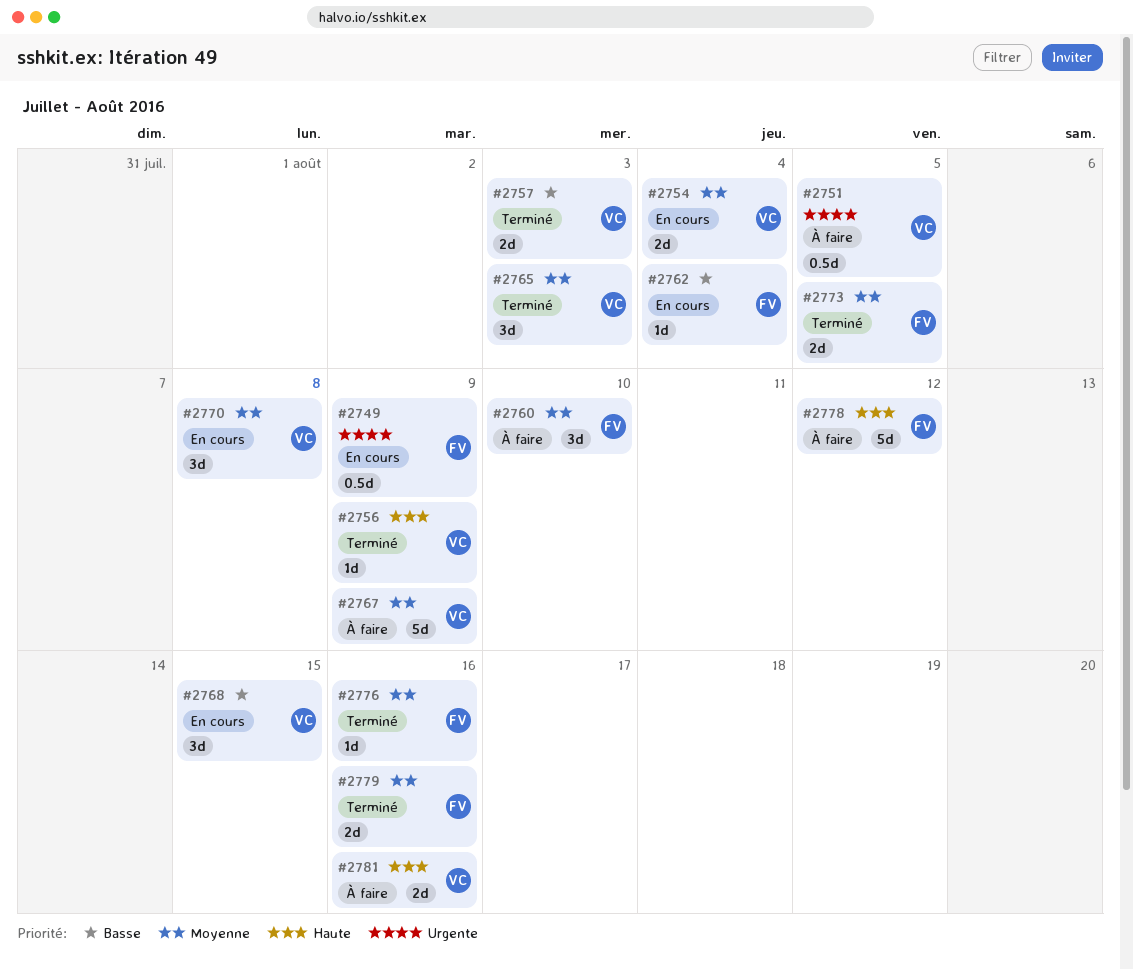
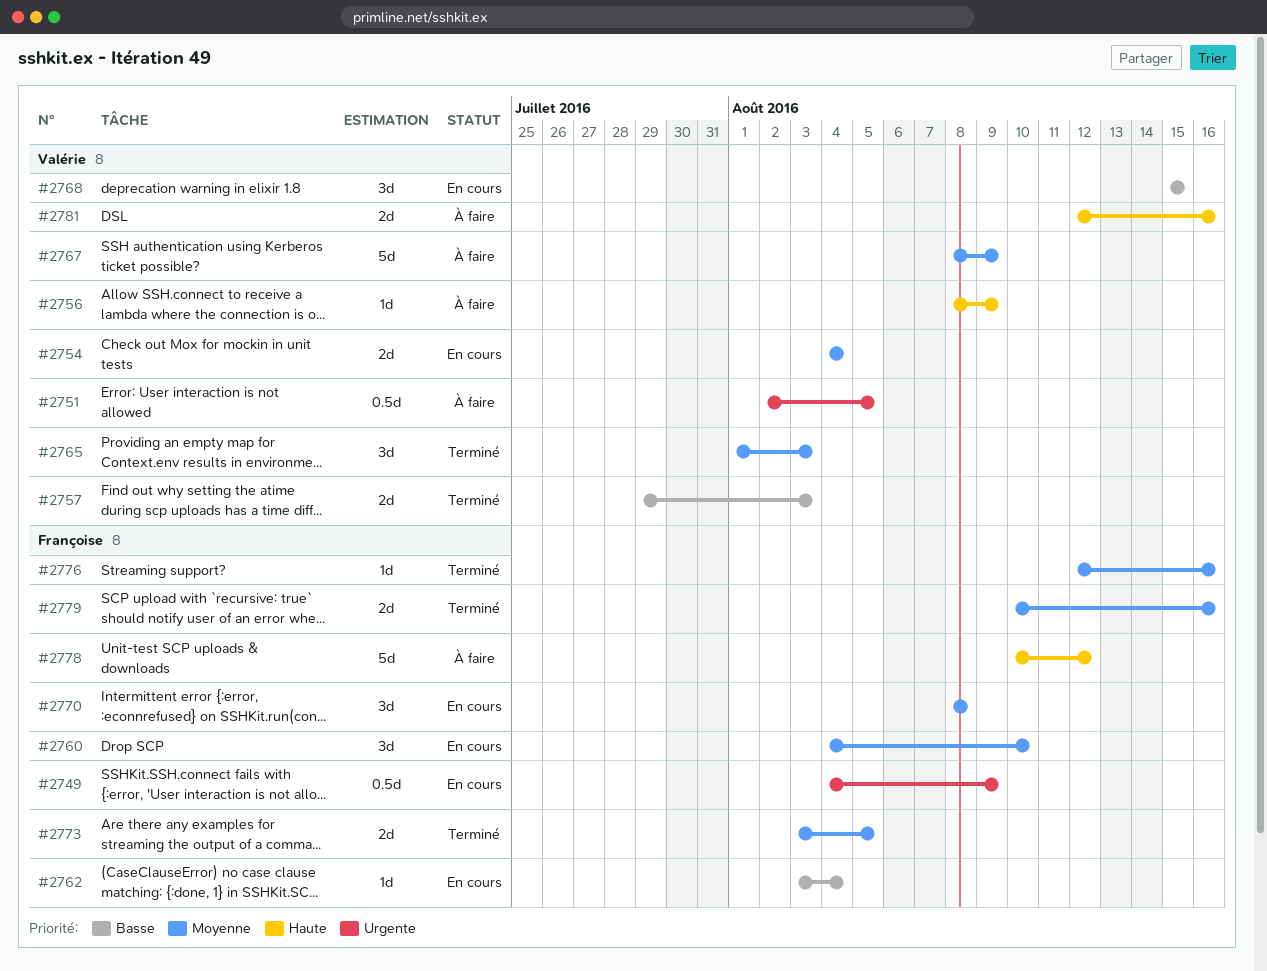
#2756, status: Terminé -> À faire
#2760, status: À faire -> En cours
#2770, owner: Valérie -> Françoise

